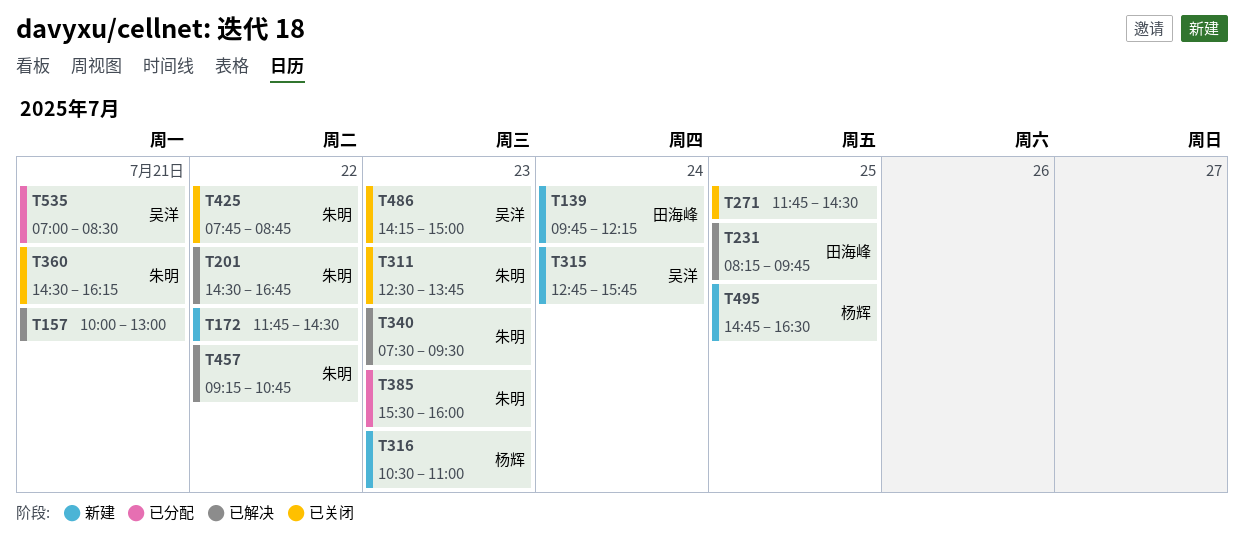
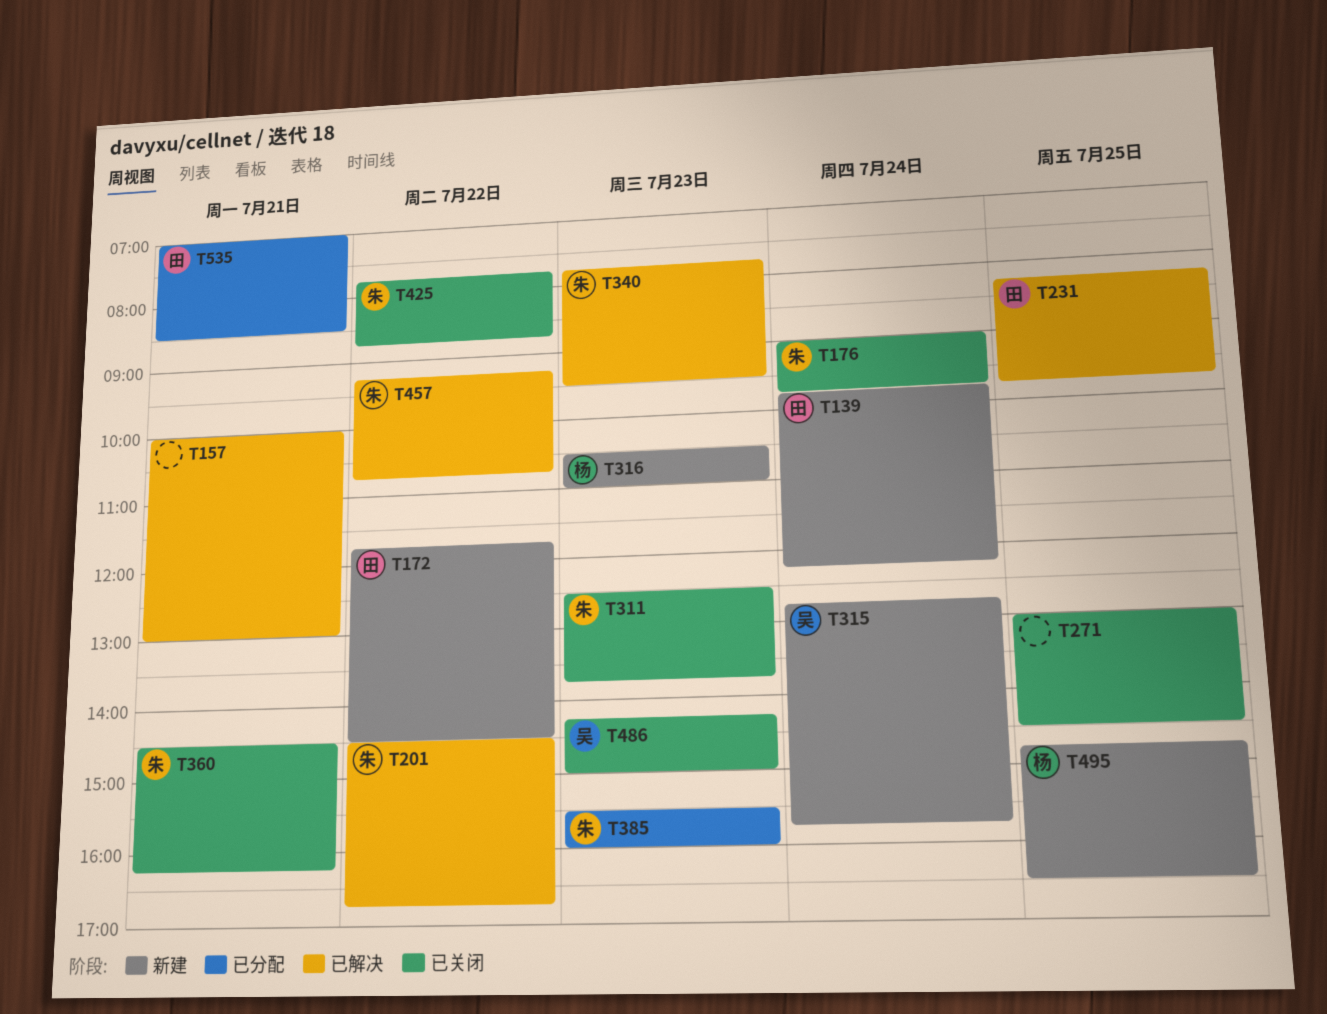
T172, owner: none -> 田海峰
T176: none -> present
T271, begins: 11:45 -> 13:00
T340, begins: 07:30 -> 07:45
T535, owner: 吴洋 -> 田海峰

